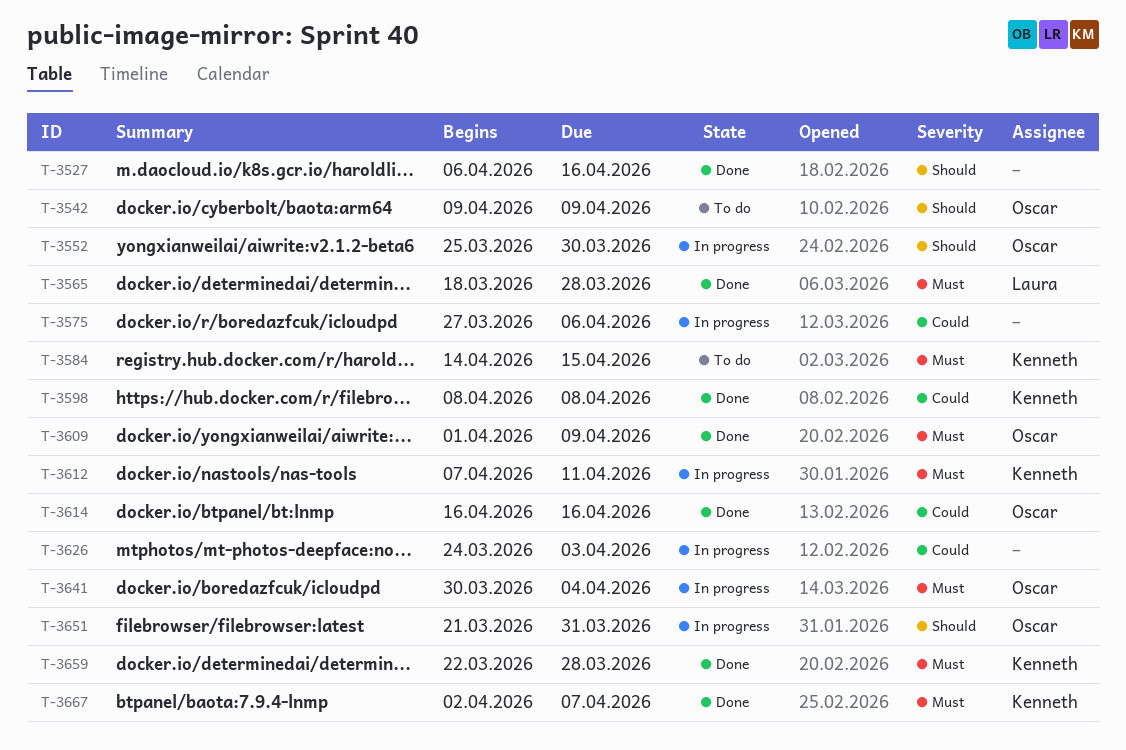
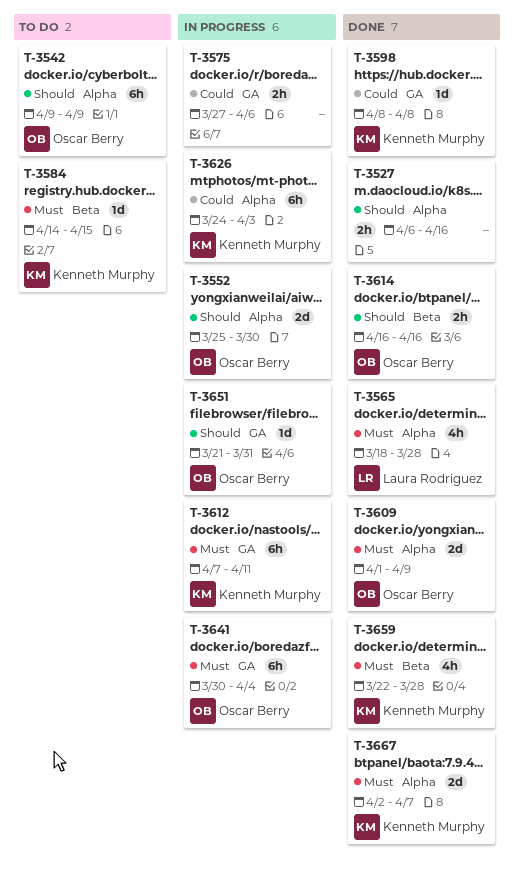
T-3614, priority: Could -> Should
T-3626, owner: none -> Kenneth Murphy

